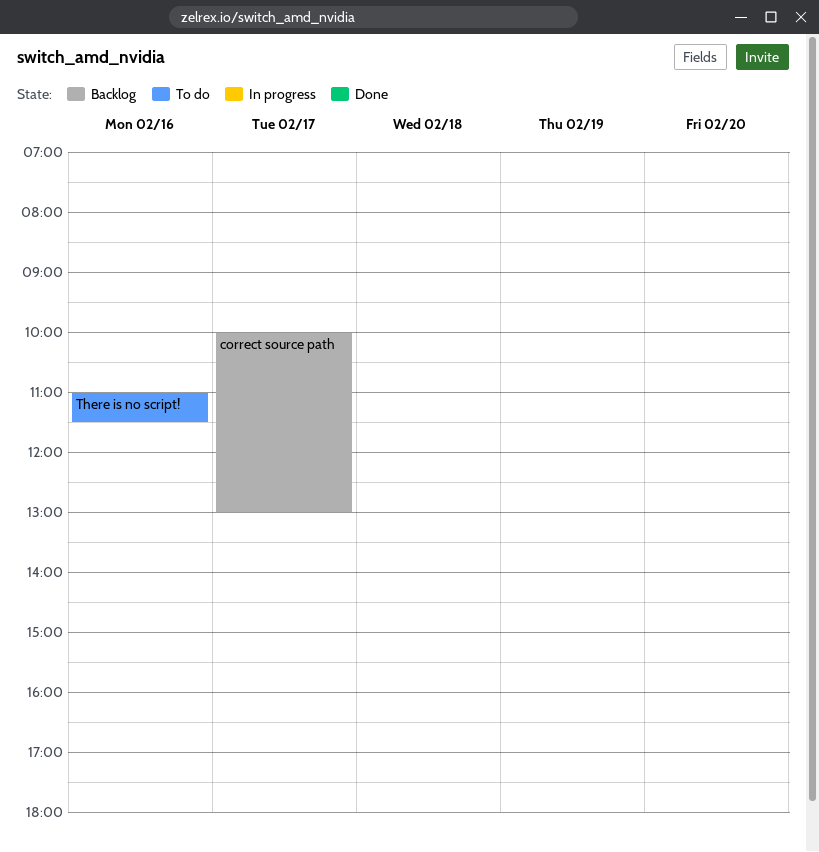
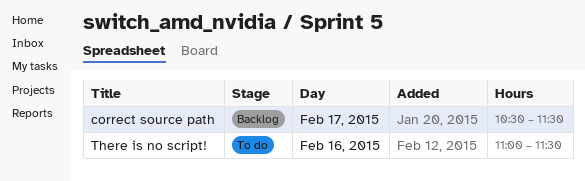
correct source path, begins: 10:00 -> 10:30
correct source path, ends: 13:00 -> 11:30

